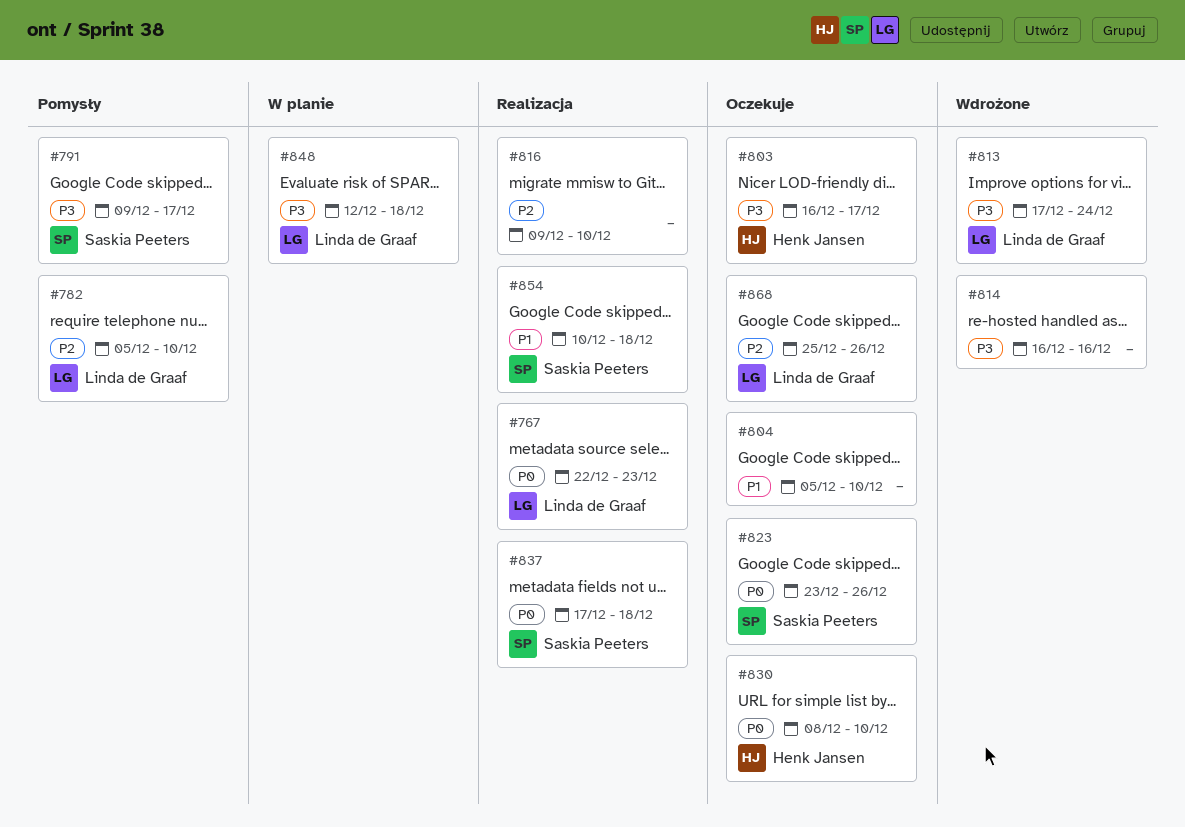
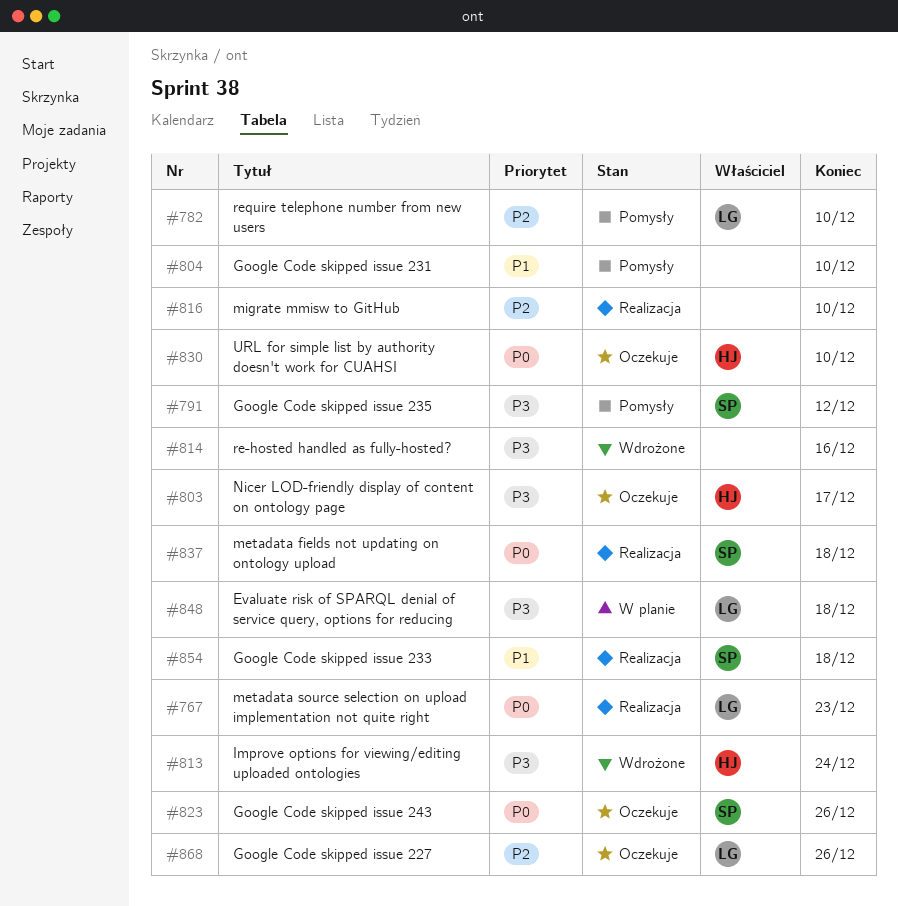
#791, due: Dec 17 -> Dec 12
#804, status: Oczekuje -> Pomysły
#813, owner: Linda de Graaf -> Henk Jansen

